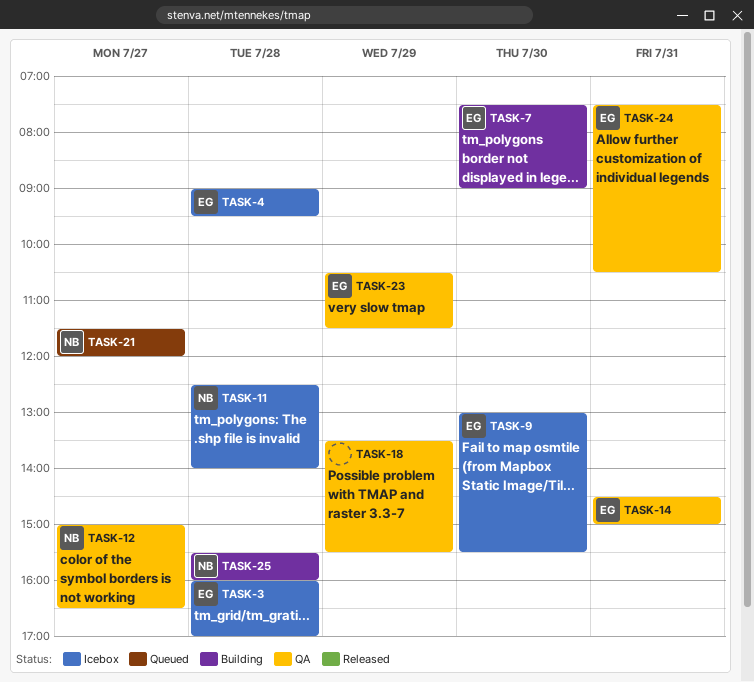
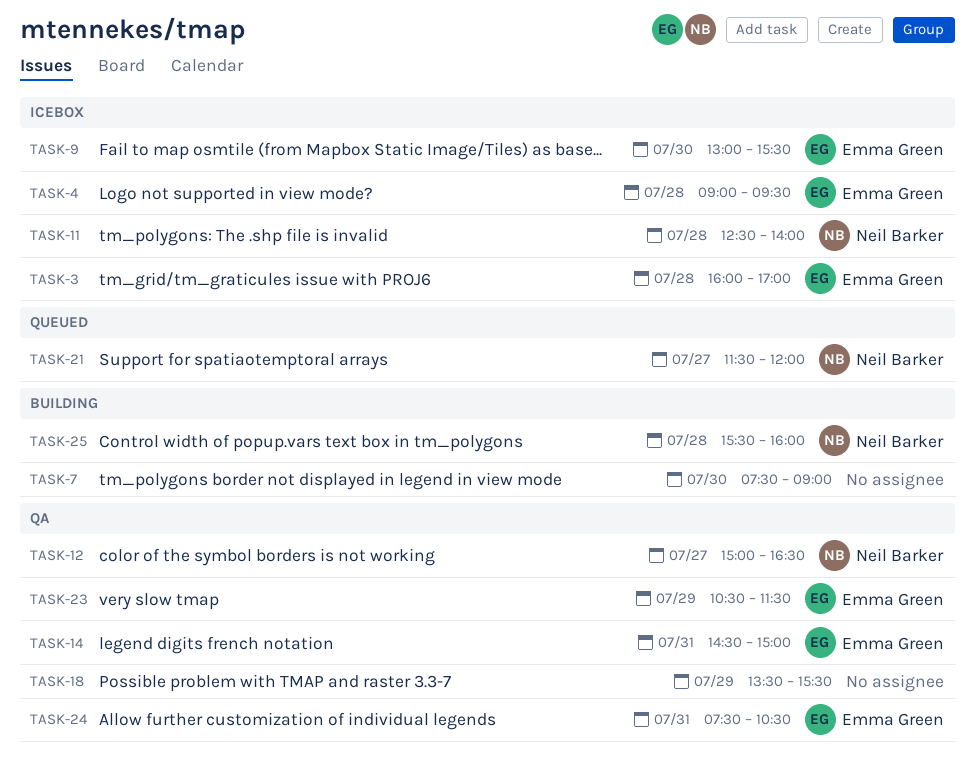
TASK-7, owner: Emma Green -> none

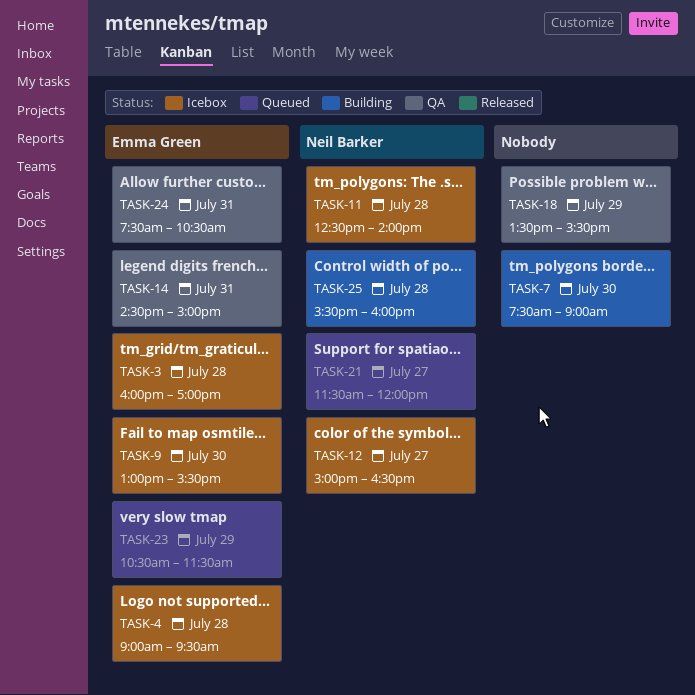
TASK-12, status: QA -> Icebox
TASK-23, status: QA -> Queued

